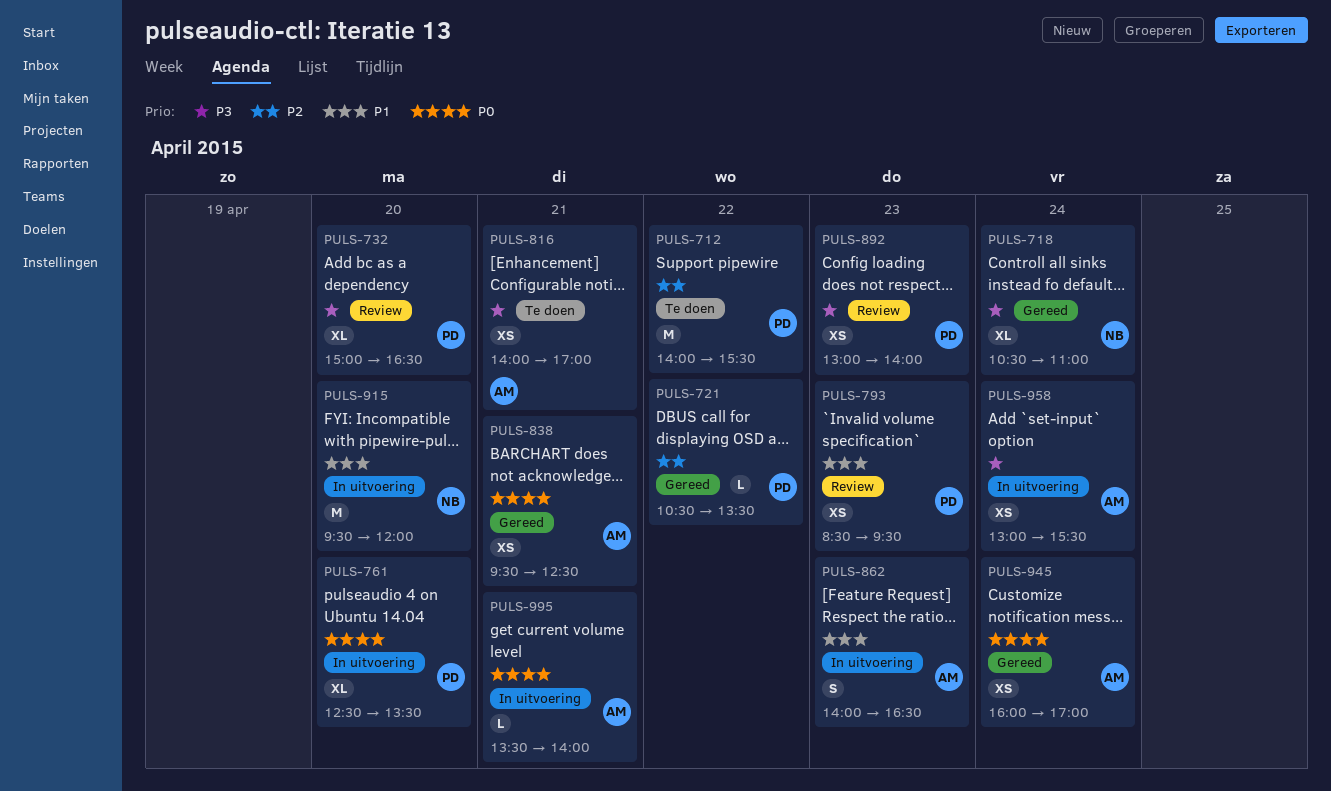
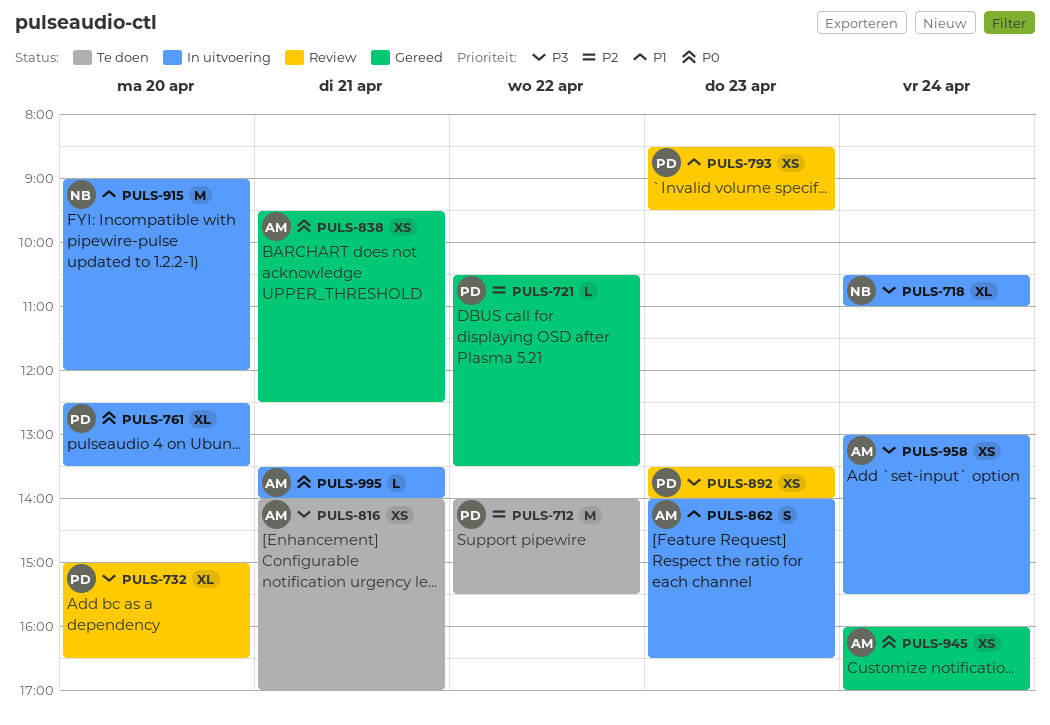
PULS-718, status: Gereed -> In uitvoering
PULS-892, begins: 13:00 -> 13:30
PULS-915, begins: 09:30 -> 09:00

